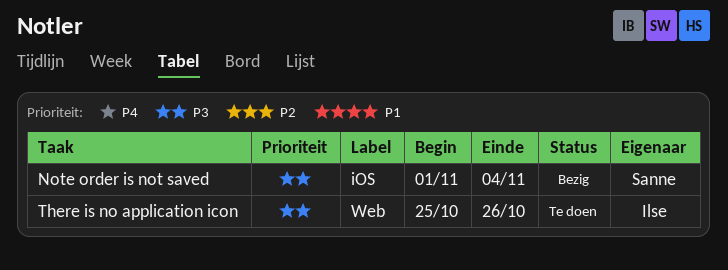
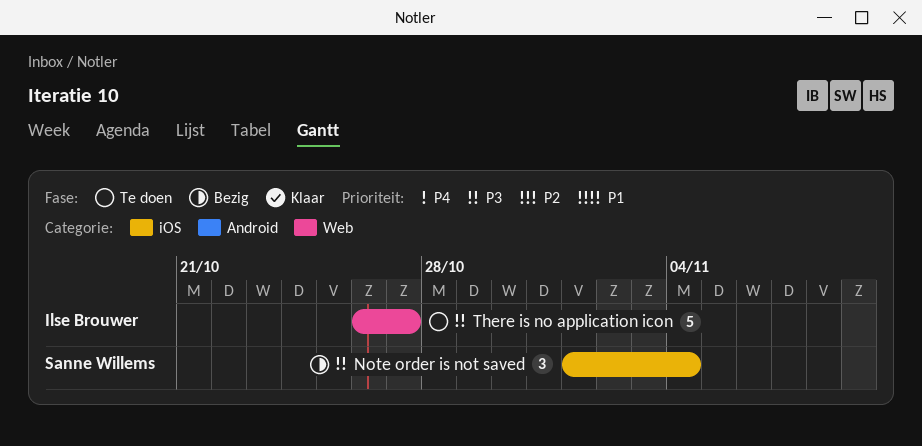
There is no application icon, start: Oct 25 -> Oct 26
There is no application icon, due: Oct 26 -> Oct 27

